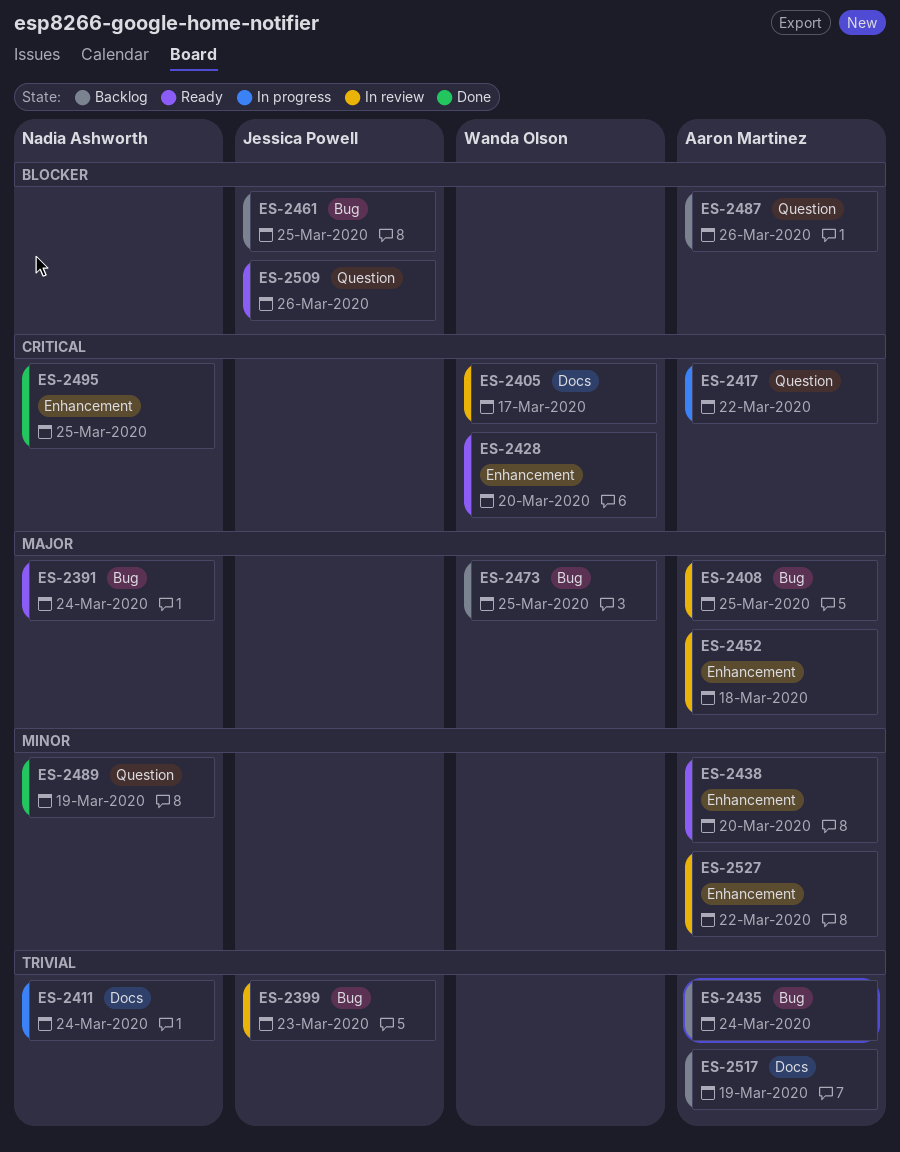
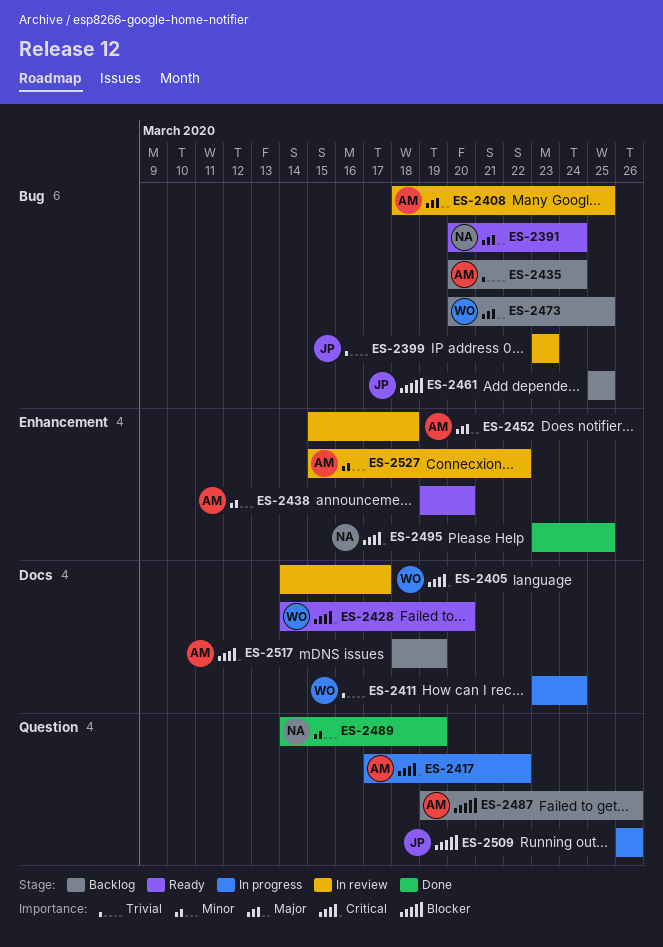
ES-2411, owner: Nadia Ashworth -> Wanda Olson
ES-2428, label: Enhancement -> Docs
ES-2509, status: Ready -> In progress
ES-2517, priority: Trivial -> Critical

